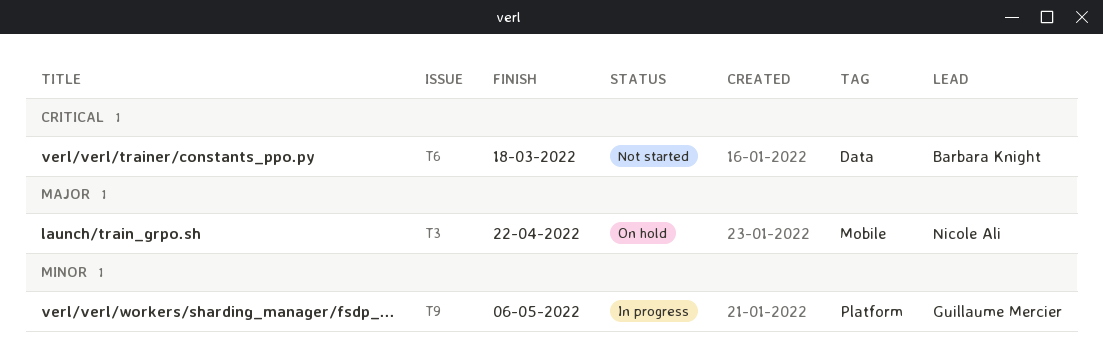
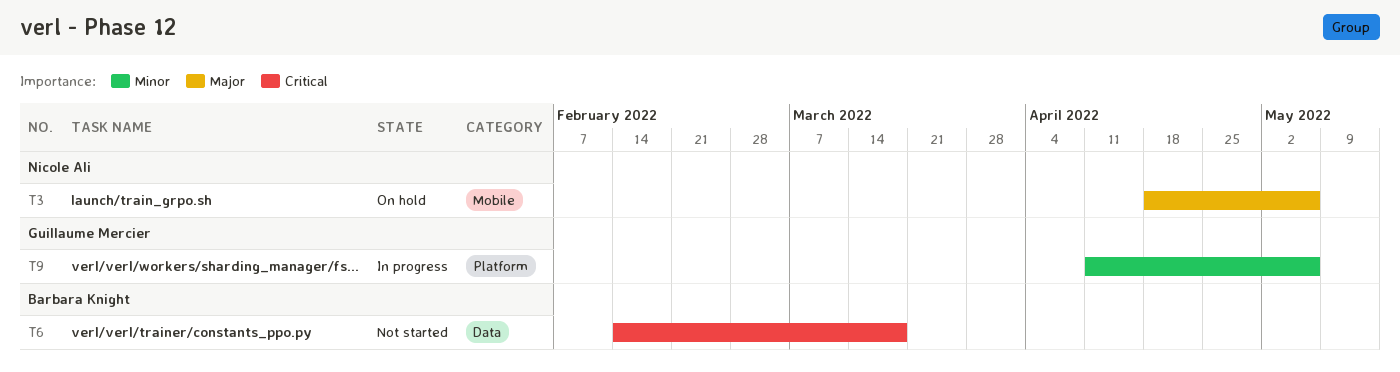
T3, due: Apr 22 -> May 6

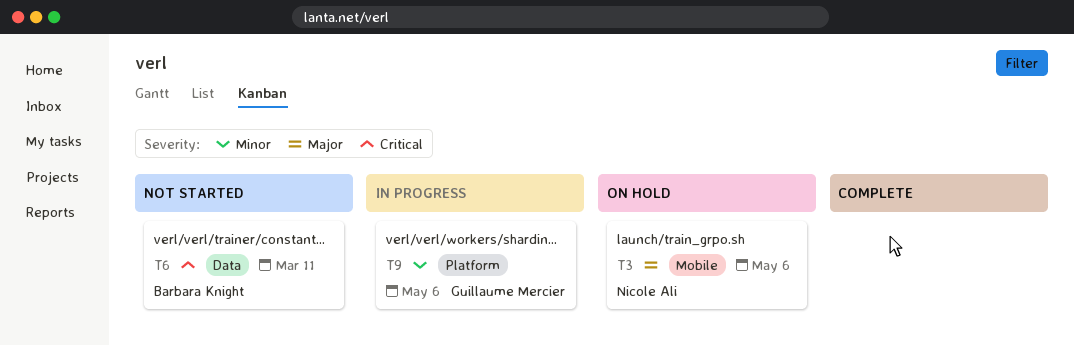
T6, due: Mar 18 -> Mar 11

